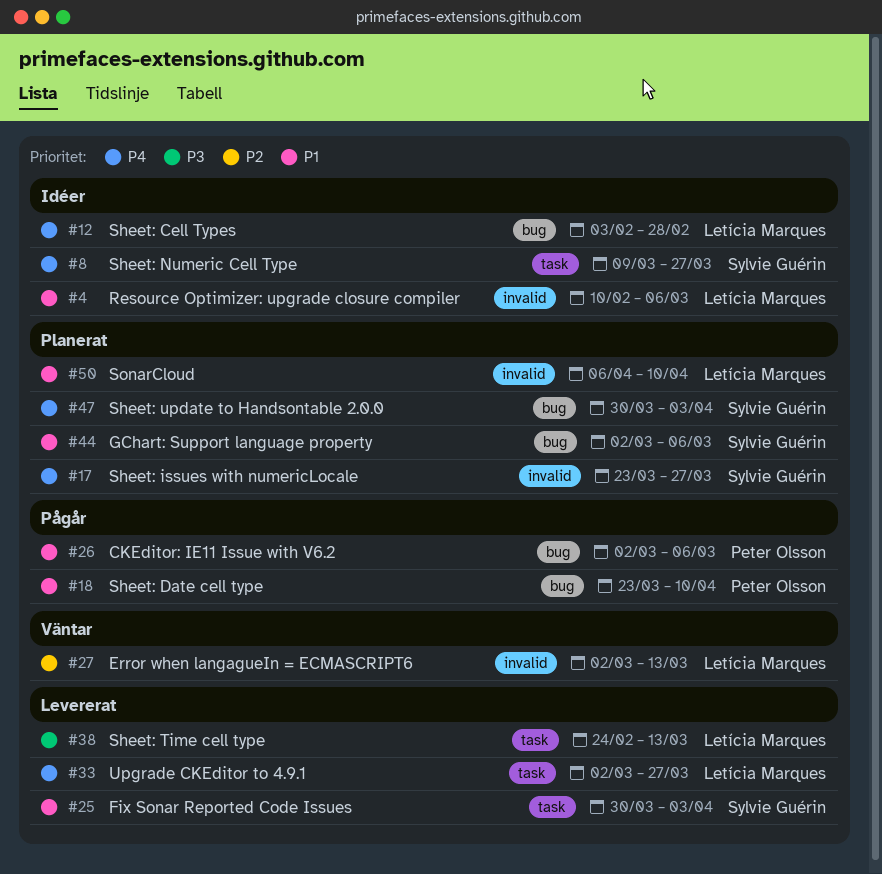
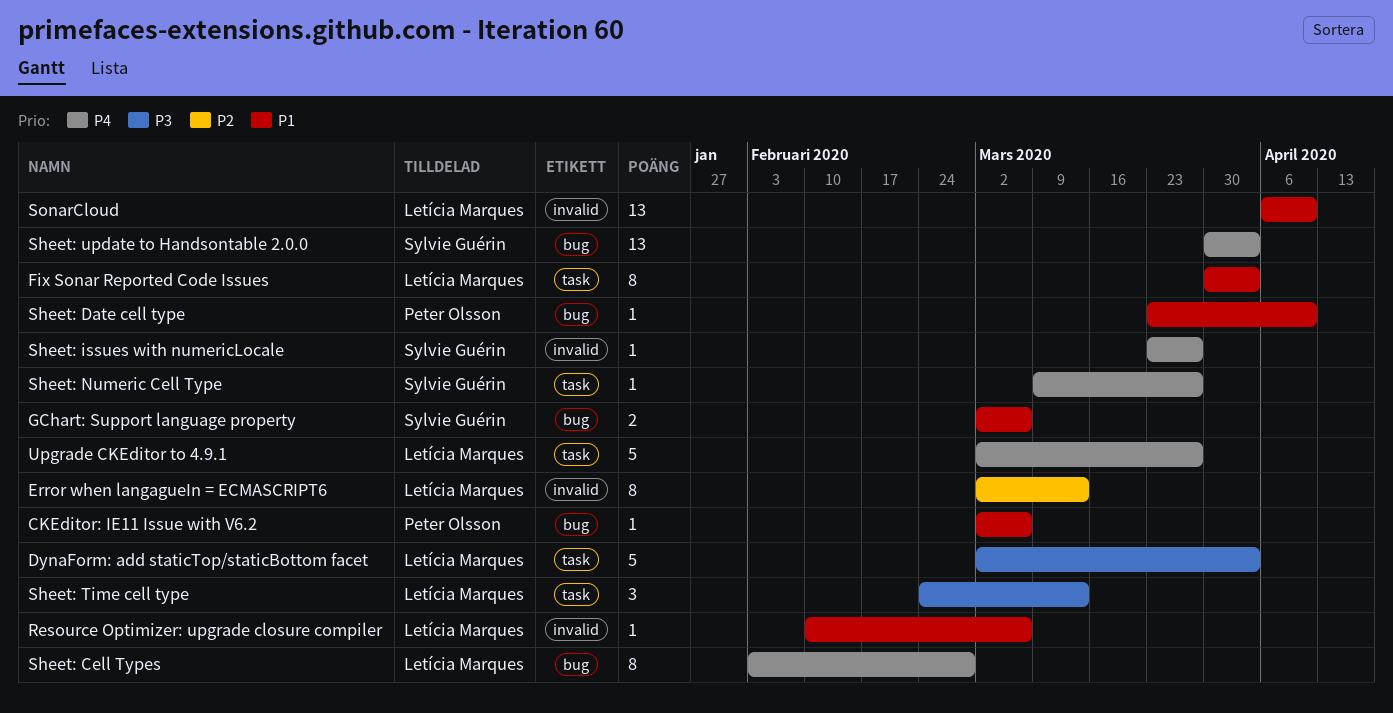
DynaForm: add staticTop/staticBottom facet: none -> present
Fix Sonar Reported Code Issues, owner: Sylvie Guérin -> Letícia Marques

